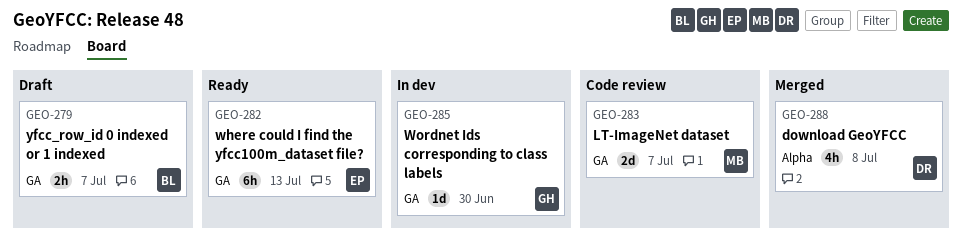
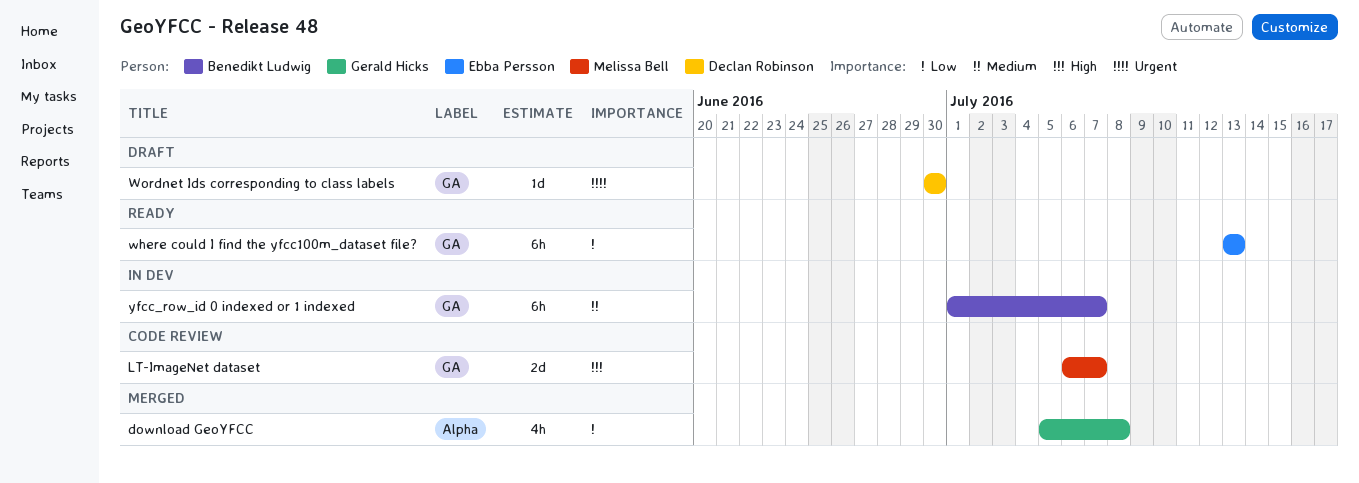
download GeoYFCC, owner: Declan Robinson -> Gerald Hicks
Wordnet Ids corresponding to class labels, status: In dev -> Draft
Wordnet Ids corresponding to class labels, owner: Gerald Hicks -> Declan Robinson
yfcc_row_id 0 indexed or 1 indexed, status: Draft -> In dev
yfcc_row_id 0 indexed or 1 indexed, estimate: 2h -> 6h

